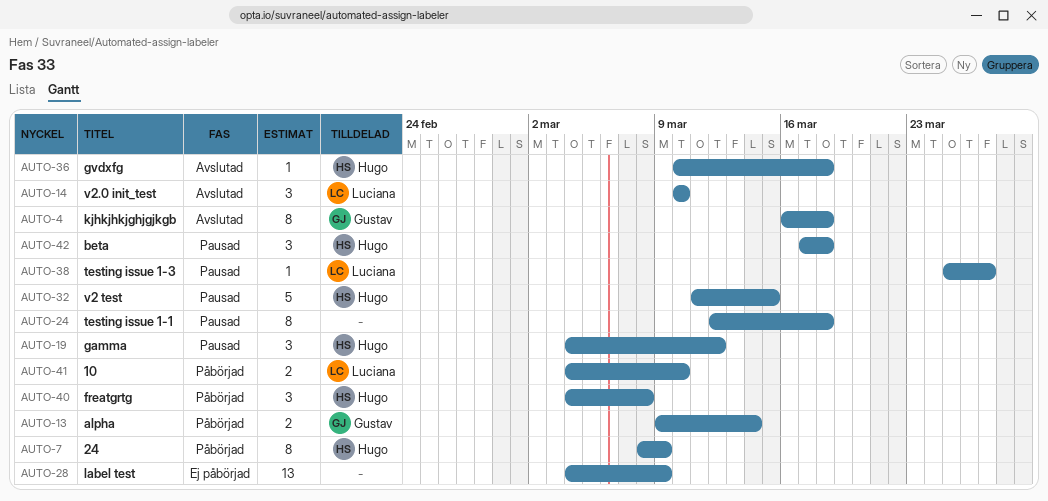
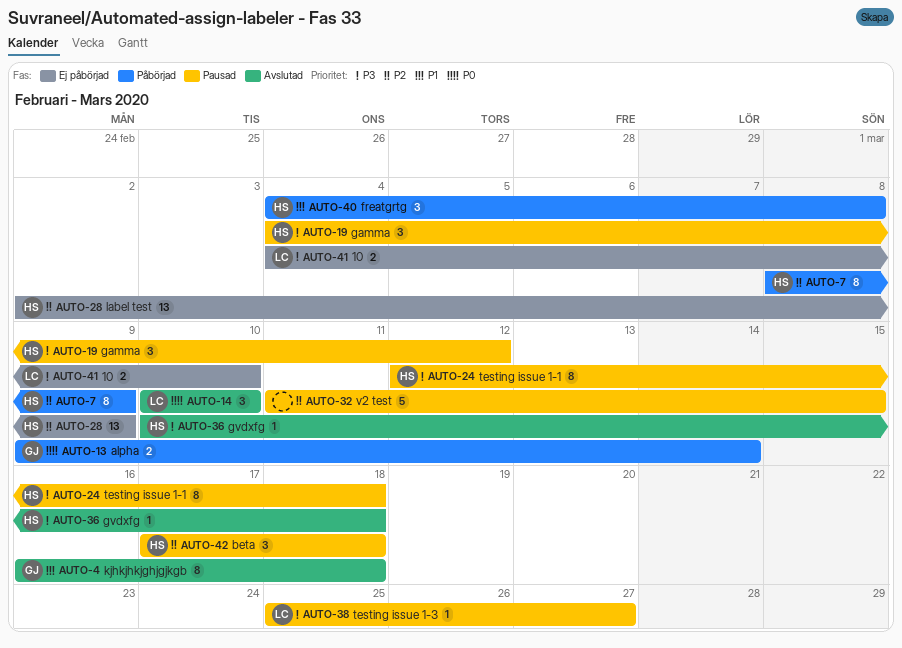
AUTO-24, owner: none -> Hugo
AUTO-28, owner: none -> Hugo
AUTO-28, start: Mar 4 -> Mar 2
AUTO-32, owner: Hugo -> none
AUTO-41, status: Påbörjad -> Ej påbörjad

